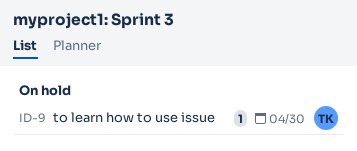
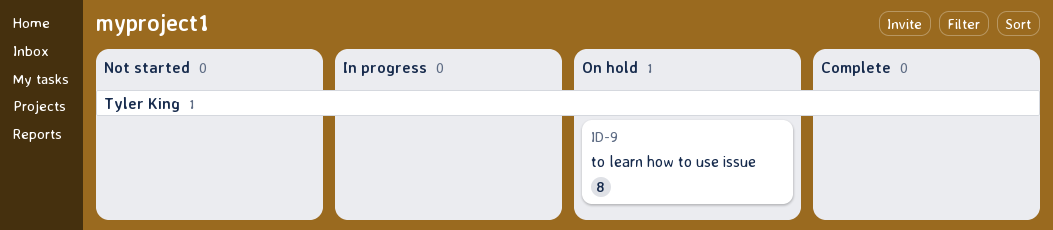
ID-9, estimate: 1 -> 8

